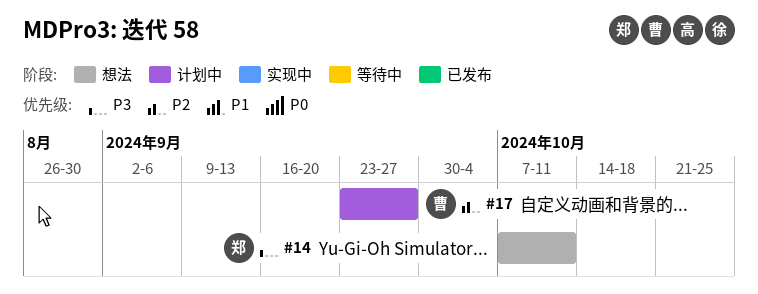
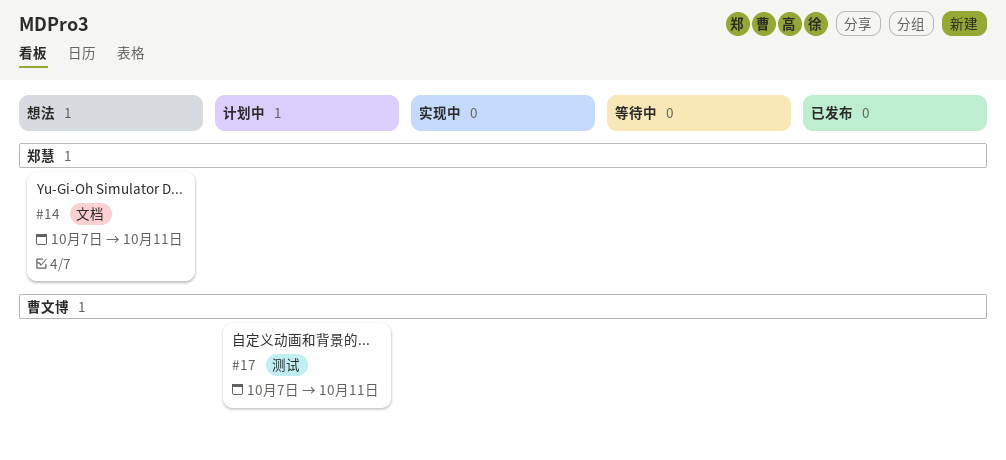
#17, start: Sep 23 -> Oct 7
#17, due: Sep 27 -> Oct 11

